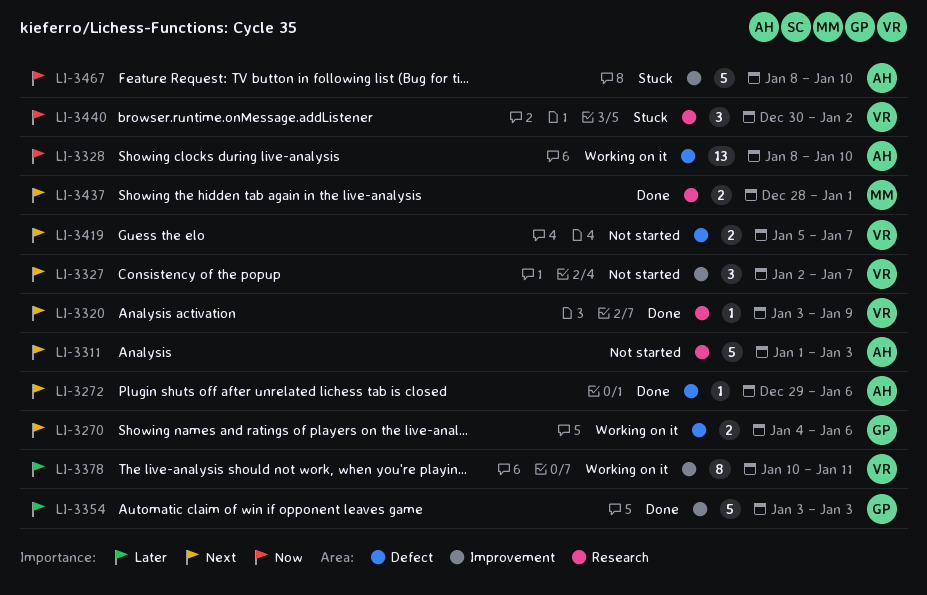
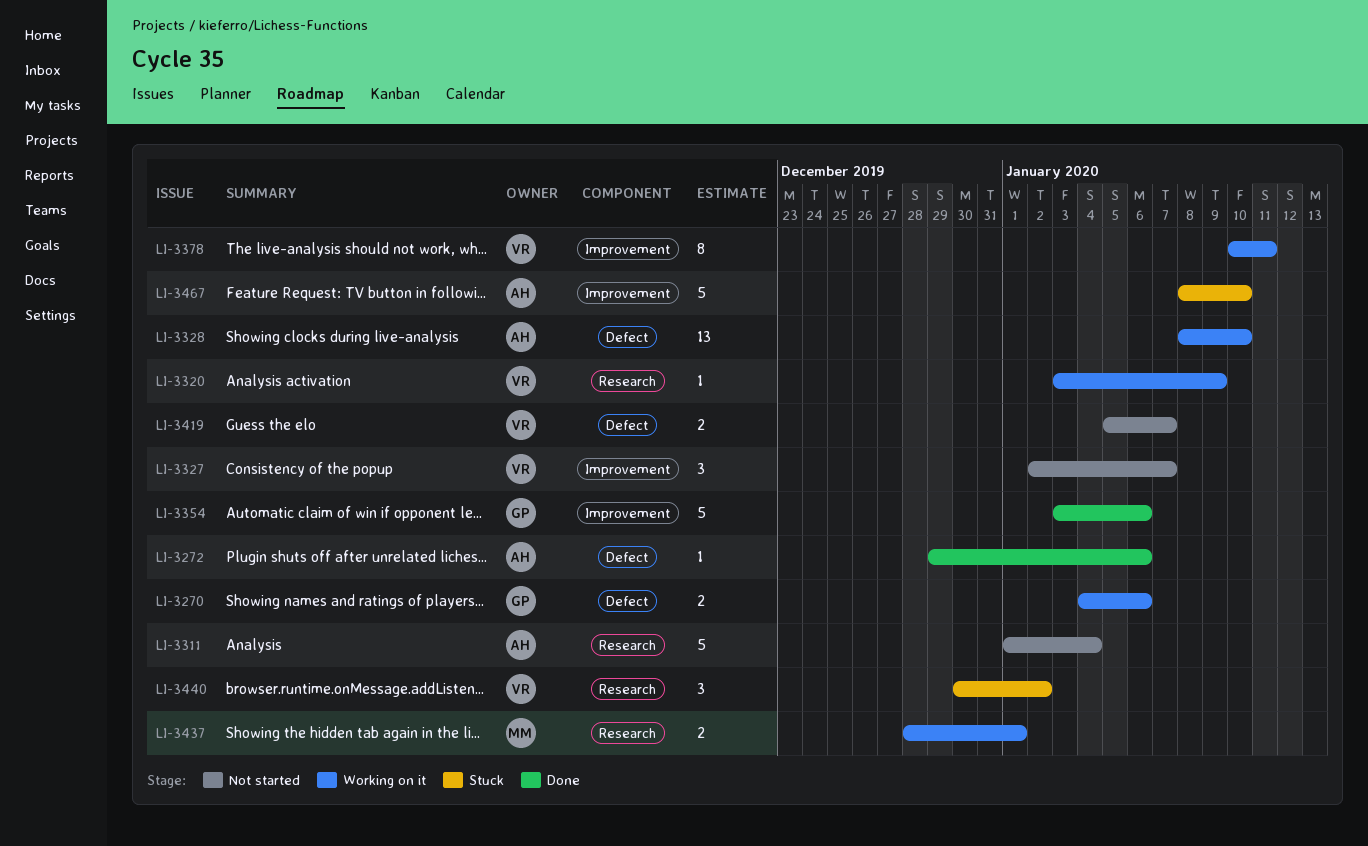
LI-3311, due: Jan 3 -> Jan 4
LI-3320, status: Done -> Working on it
LI-3354, due: Jan 3 -> Jan 6
LI-3437, status: Done -> Working on it

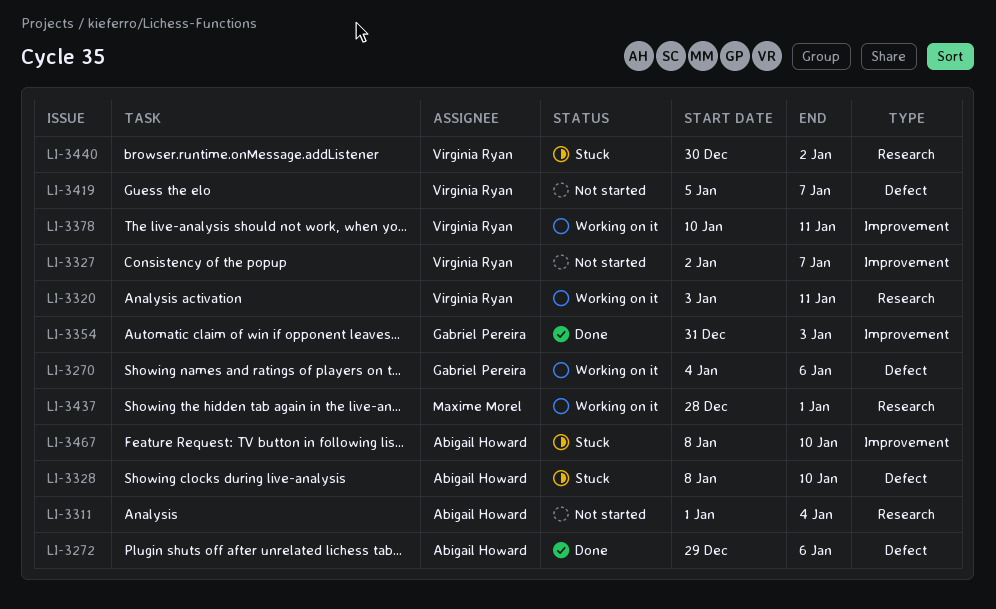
LI-3320, due: Jan 9 -> Jan 11
LI-3328, status: Working on it -> Stuck
LI-3354, start: Jan 3 -> Dec 31
LI-3354, due: Jan 6 -> Jan 3

